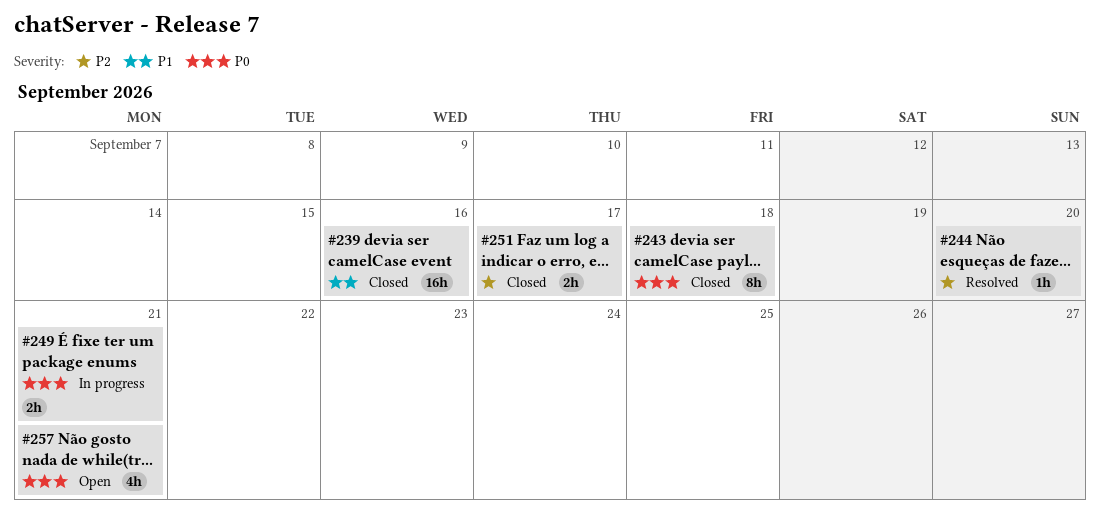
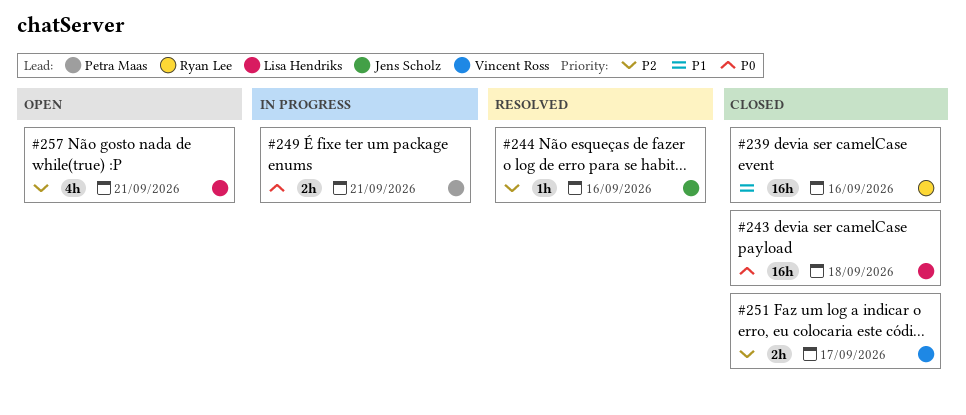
#243, estimate: 8h -> 16h
#244, due: Sep 20 -> Sep 16
#257, priority: P0 -> P2

